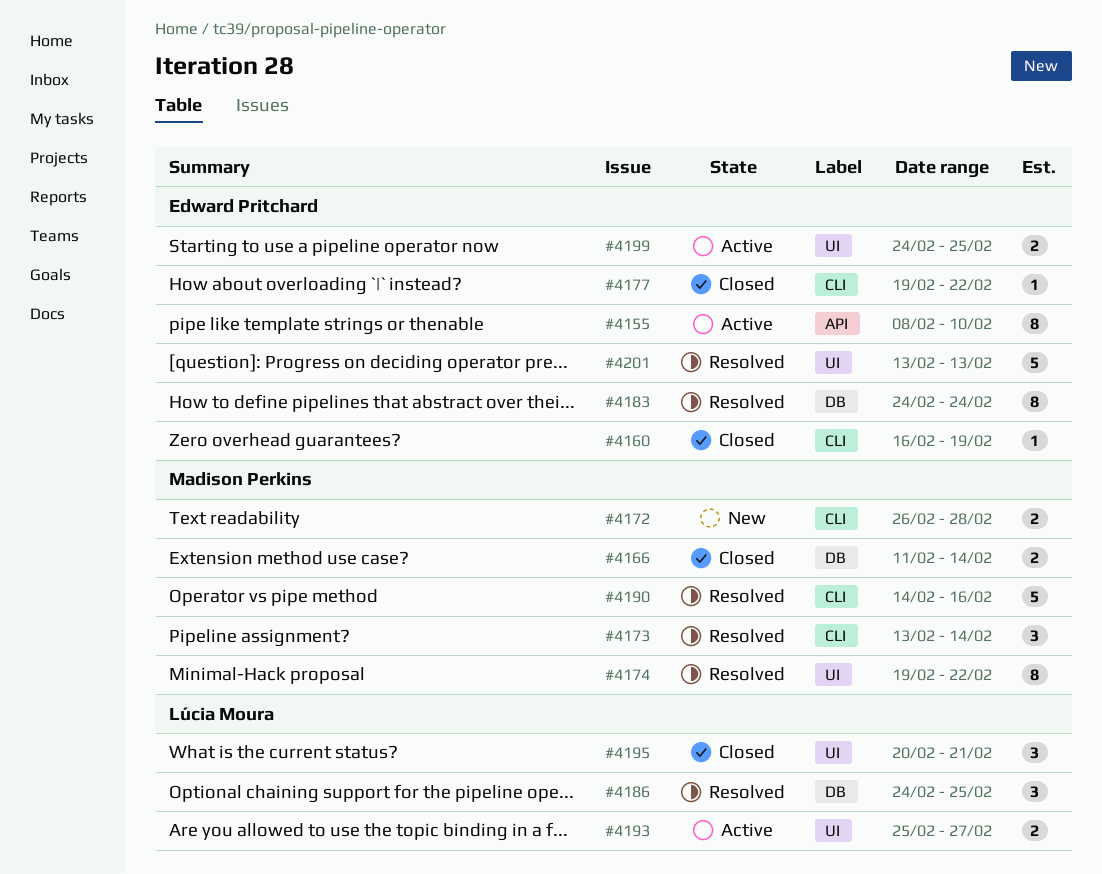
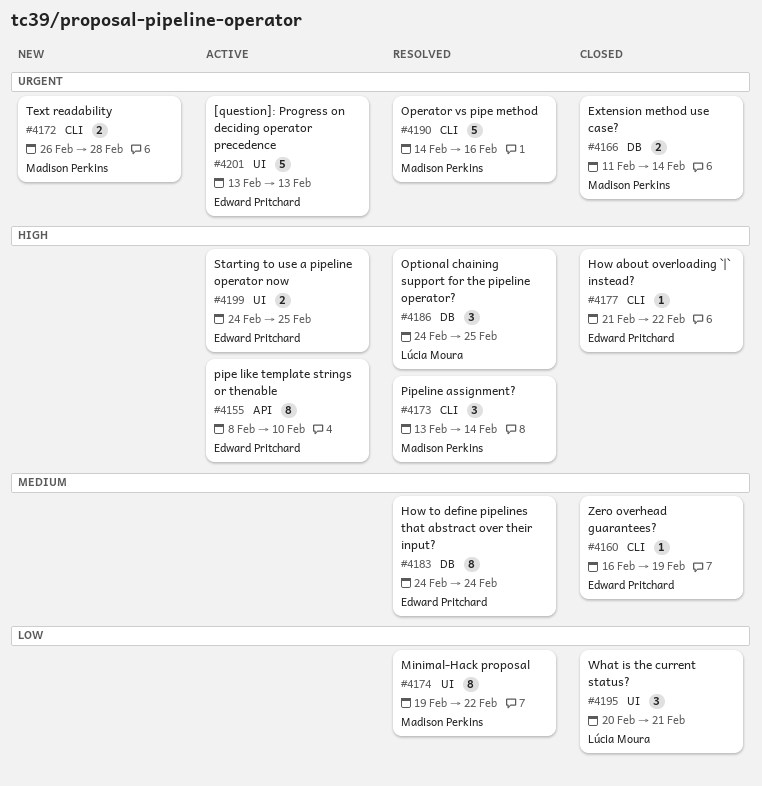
#4177, start: Feb 19 -> Feb 21
#4193: present -> none
#4201, status: Resolved -> Active

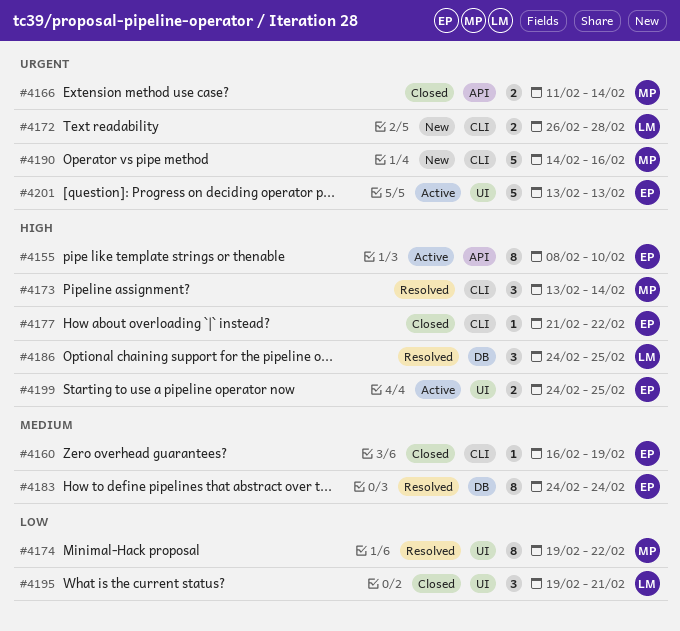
#4166, label: DB -> API
#4172, owner: Madison Perkins -> Lúcia Moura
#4190, status: Resolved -> New
#4195, start: Feb 20 -> Feb 19

